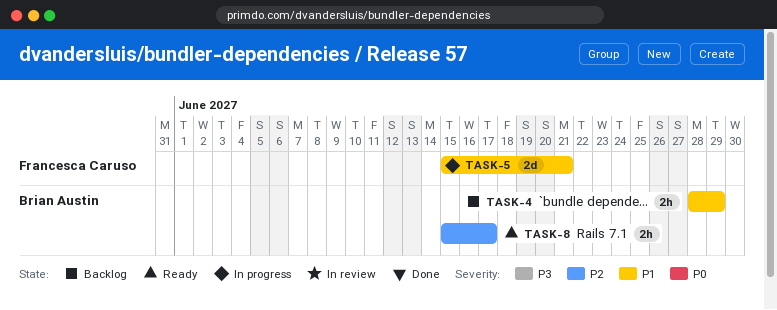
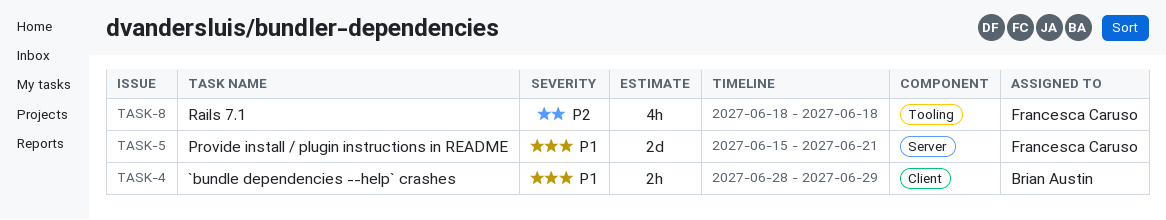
TASK-8, owner: Brian Austin -> Francesca Caruso
TASK-8, estimate: 2h -> 4h
TASK-8, start: Jun 15 -> Jun 18
TASK-8, due: Jun 17 -> Jun 18

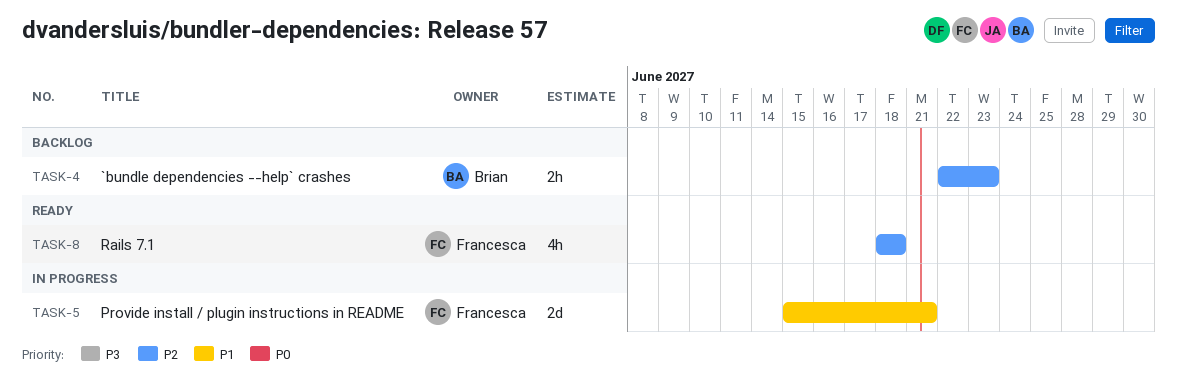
TASK-4, priority: P1 -> P2
TASK-4, start: Jun 28 -> Jun 22
TASK-4, due: Jun 29 -> Jun 23

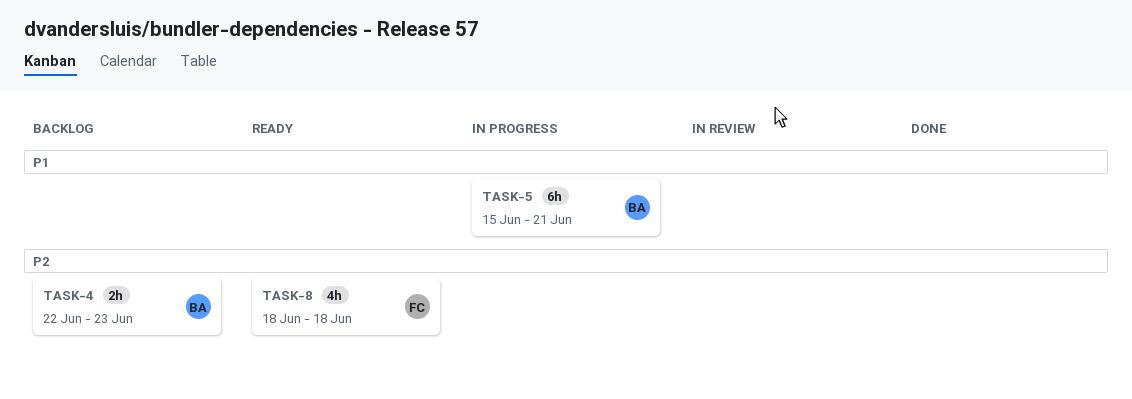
TASK-5, owner: Francesca -> Brian
TASK-5, estimate: 2d -> 6h

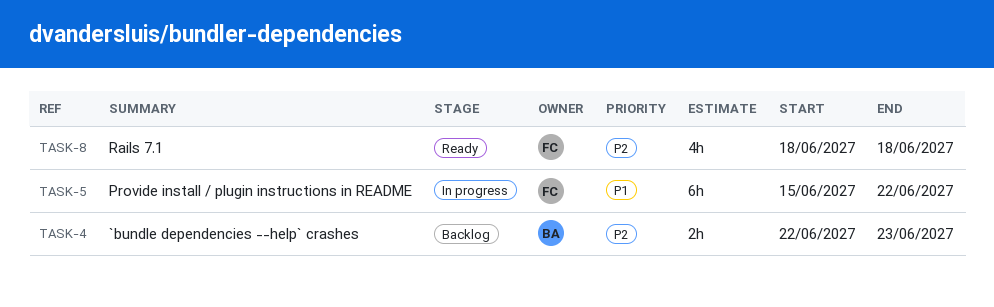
TASK-5, owner: BA -> FC
TASK-5, due: Jun 21 -> Jun 22

